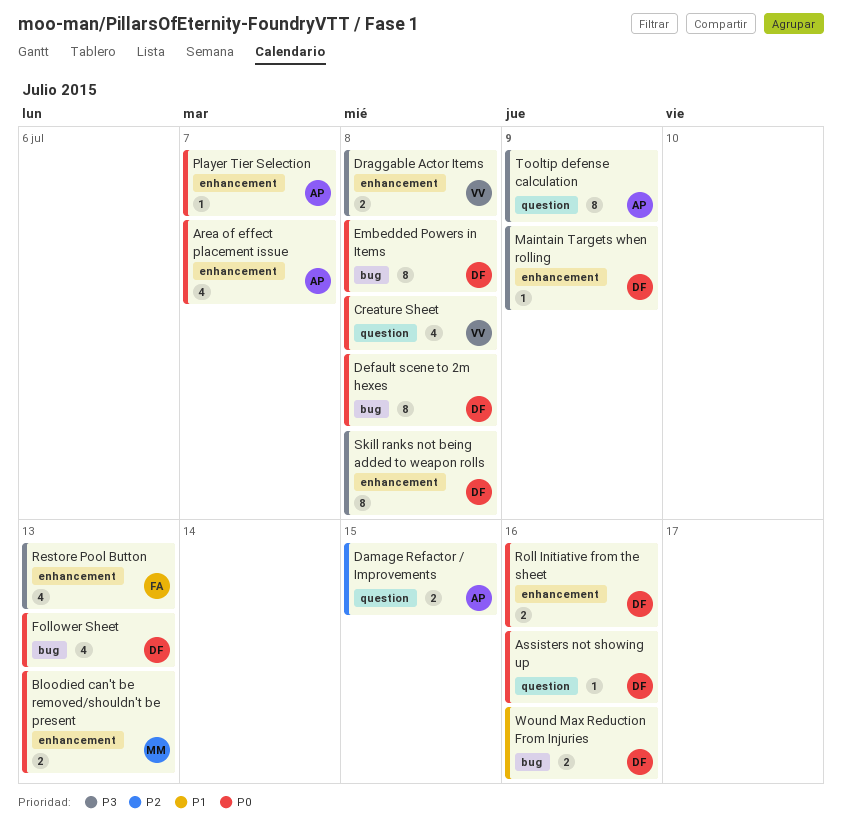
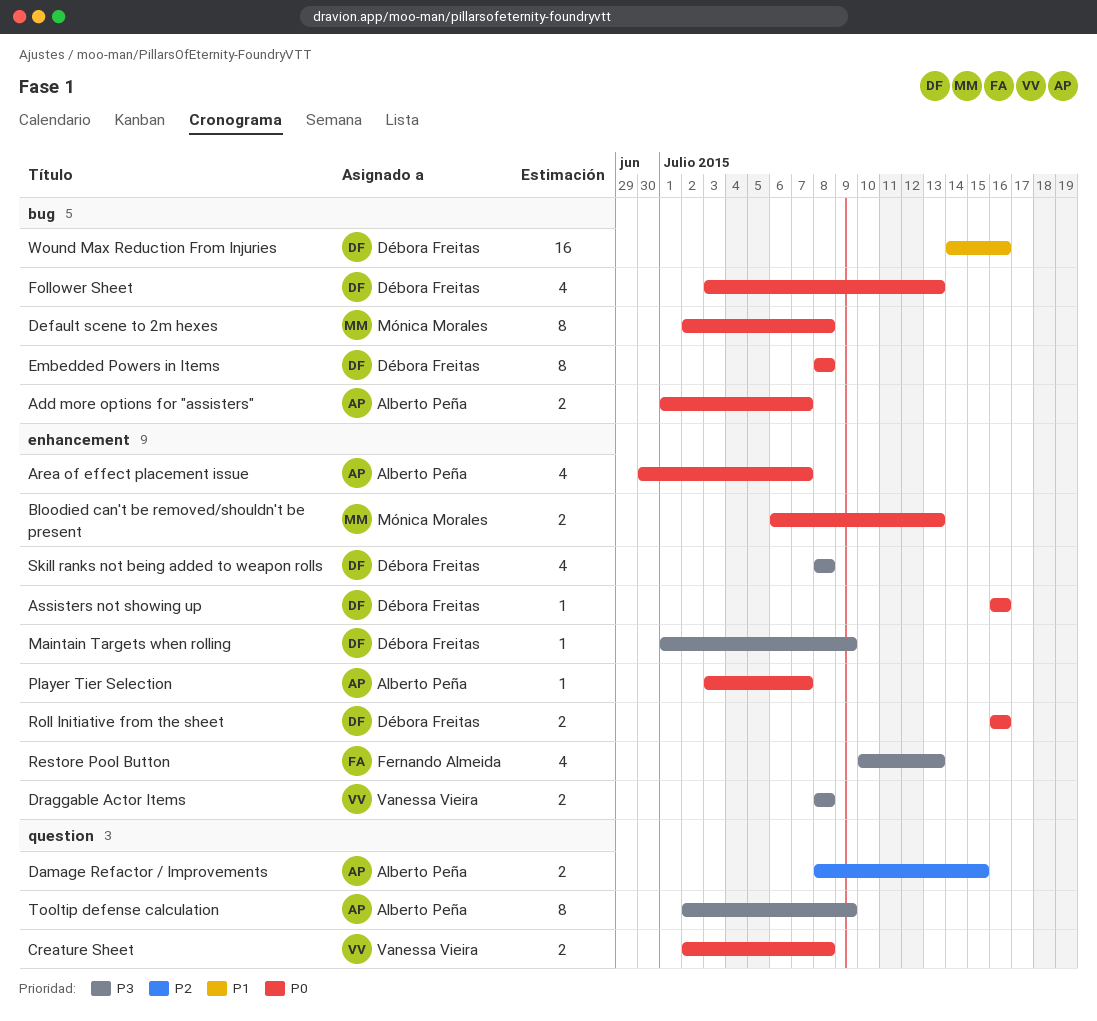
Add more options for "assisters": none -> present
Assisters not showing up, label: question -> enhancement
Creature Sheet, estimate: 4 -> 2
Default scene to 2m hexes, owner: Débora Freitas -> Mónica Morales
Skill ranks not being added to weapon rolls, estimate: 8 -> 4
Wound Max Reduction From Injuries, estimate: 2 -> 16

